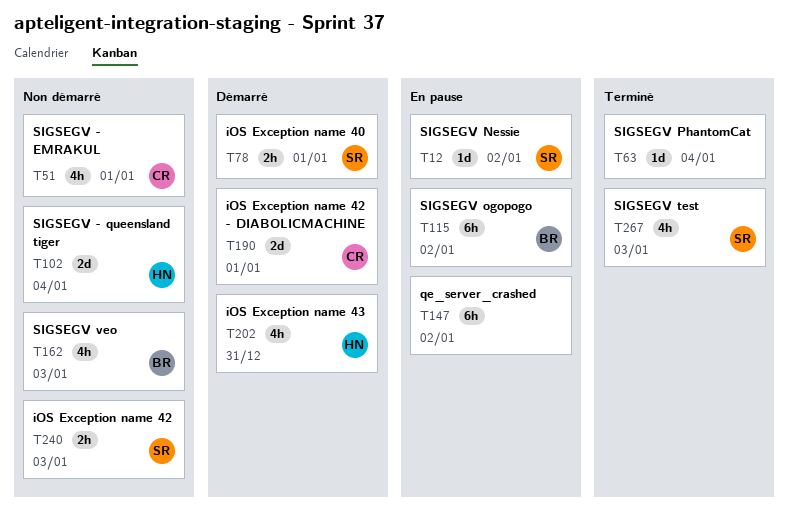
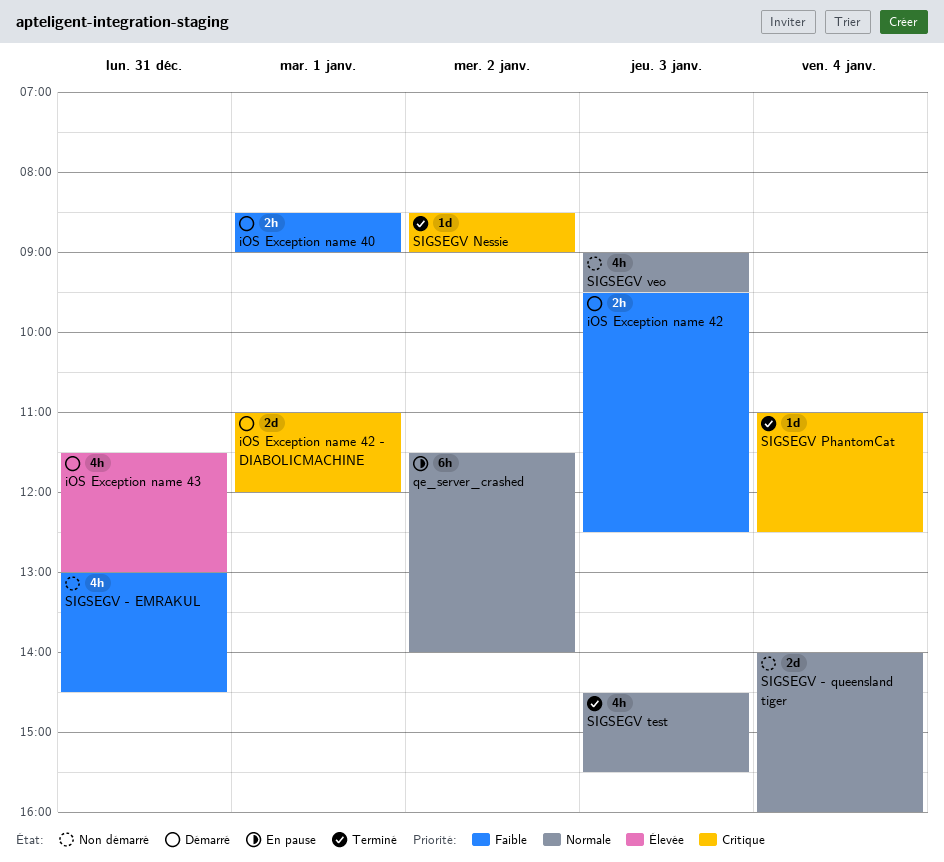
iOS Exception name 42, status: Non démarré -> Démarré
SIGSEGV - EMRAKUL, day: Jan 1 -> Dec 31
SIGSEGV Nessie, status: En pause -> Terminé
SIGSEGV ogopogo: present -> none

